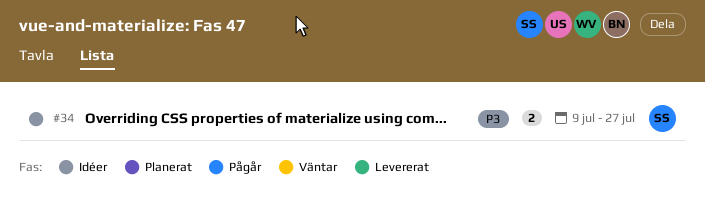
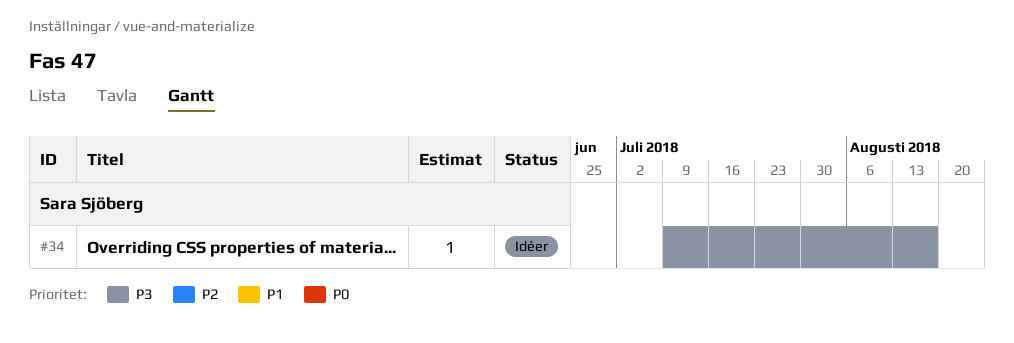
#34, estimate: 2 -> 1
#34, due: Jul 27 -> Aug 17

